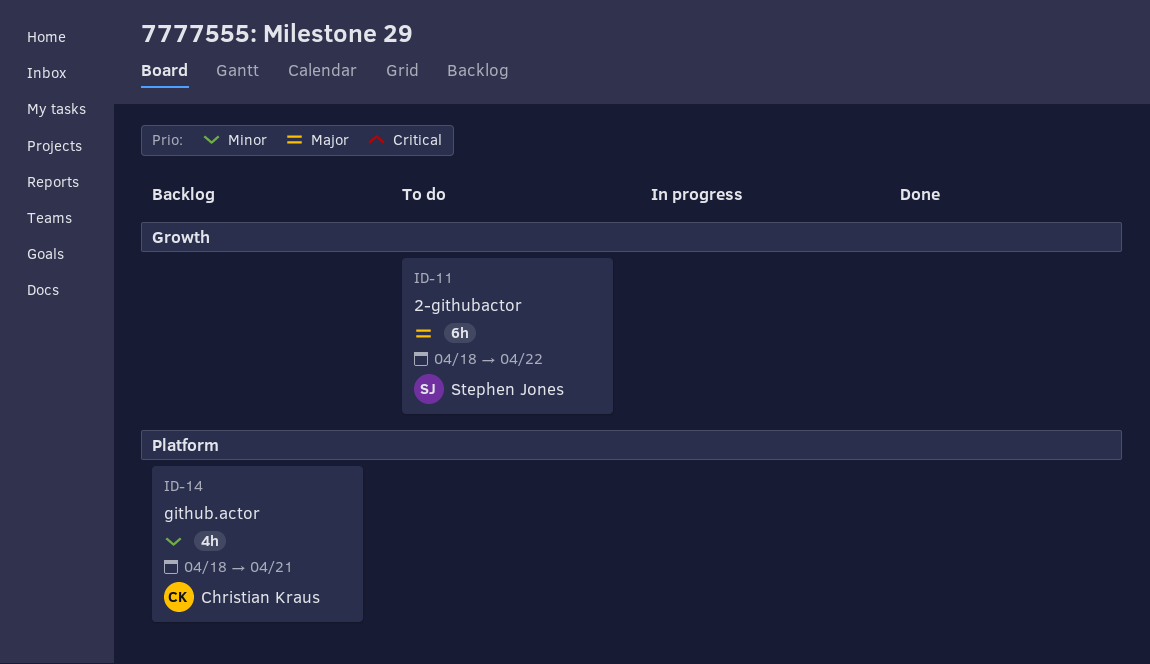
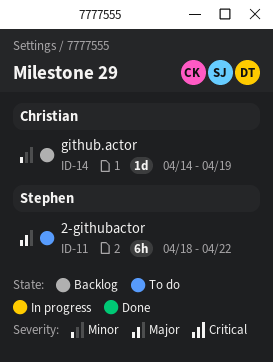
ID-14, estimate: 4h -> 1d
ID-14, start: Apr 18 -> Apr 14
ID-14, due: Apr 21 -> Apr 19

